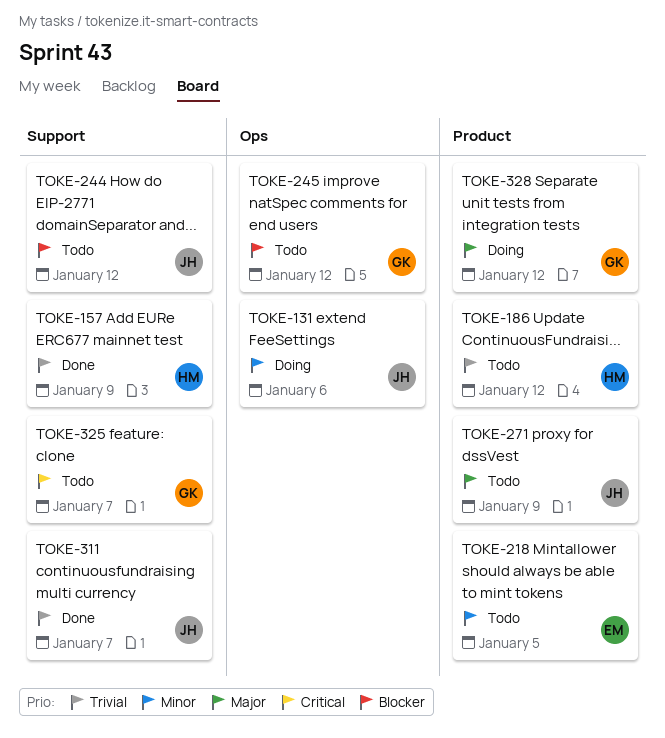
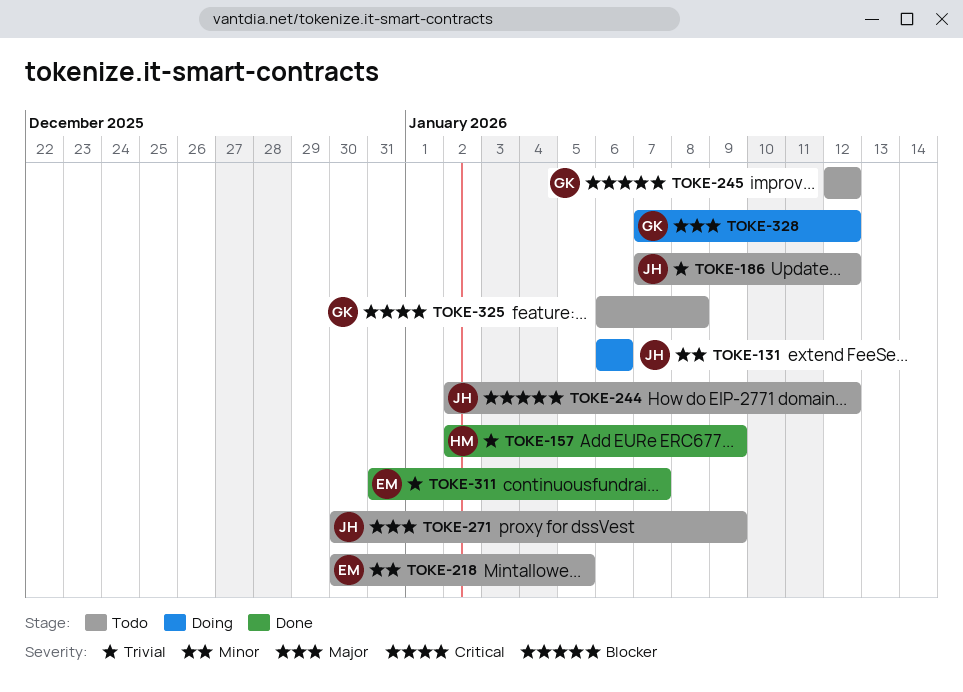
TOKE-186, owner: HM -> JH
TOKE-311, owner: JH -> EM
TOKE-325, due: Jan 7 -> Jan 8

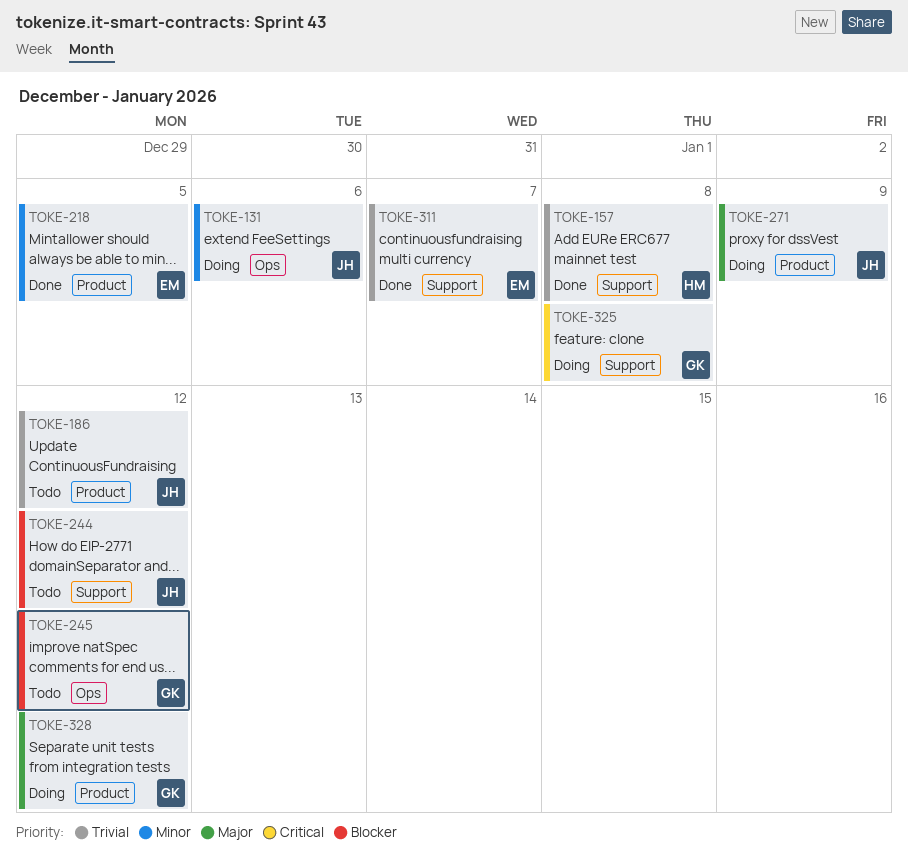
TOKE-157, due: Jan 9 -> Jan 8
TOKE-218, status: Todo -> Done
TOKE-271, status: Todo -> Doing
TOKE-325, status: Todo -> Doing

